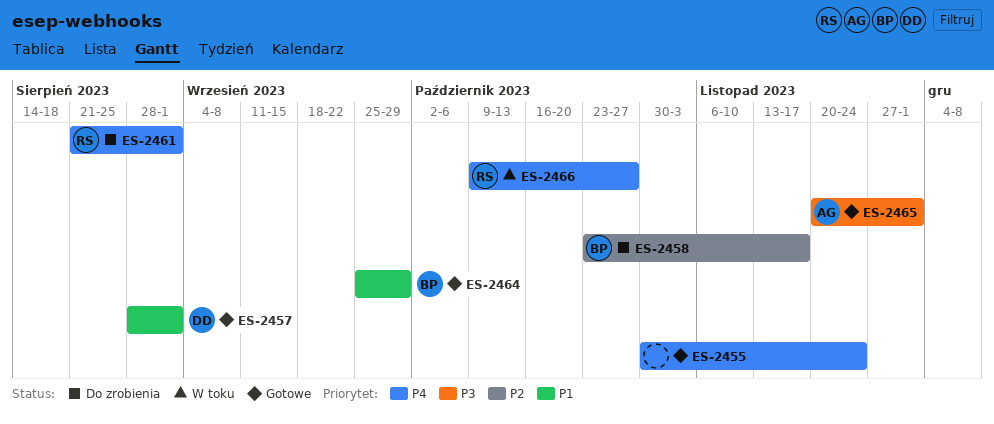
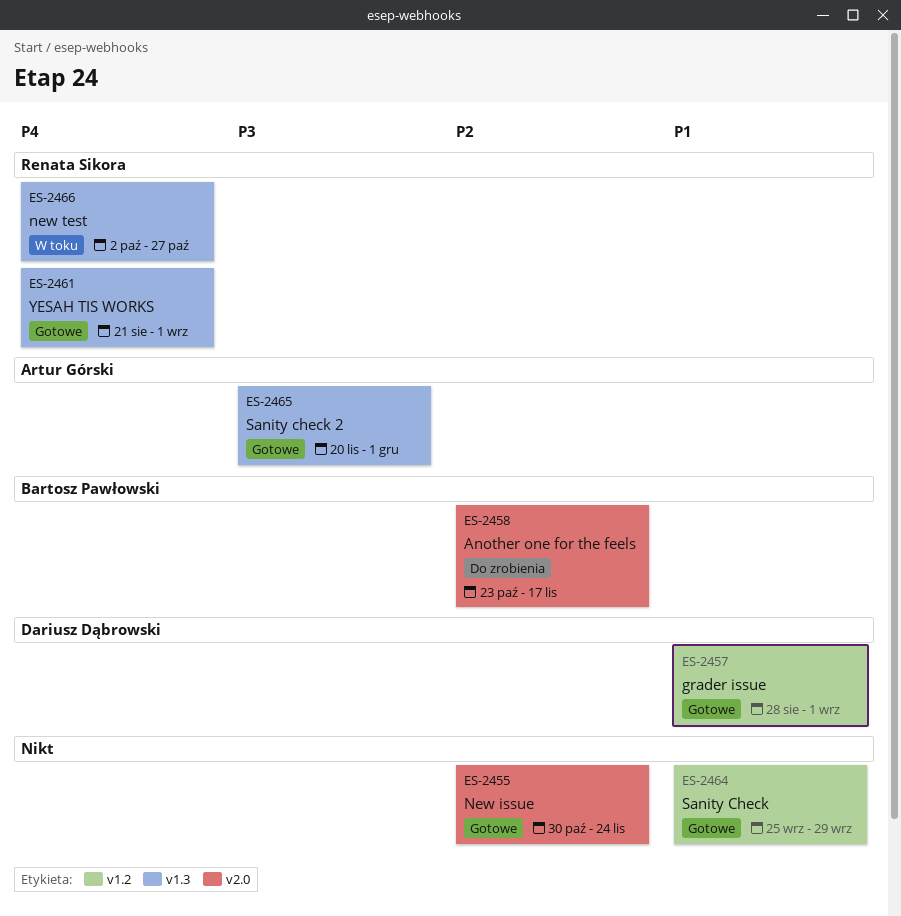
ES-2455, priority: P4 -> P2
ES-2461, status: Do zrobienia -> Gotowe
ES-2464, owner: Bartosz Pawłowski -> none
ES-2466, start: Oct 9 -> Oct 2

